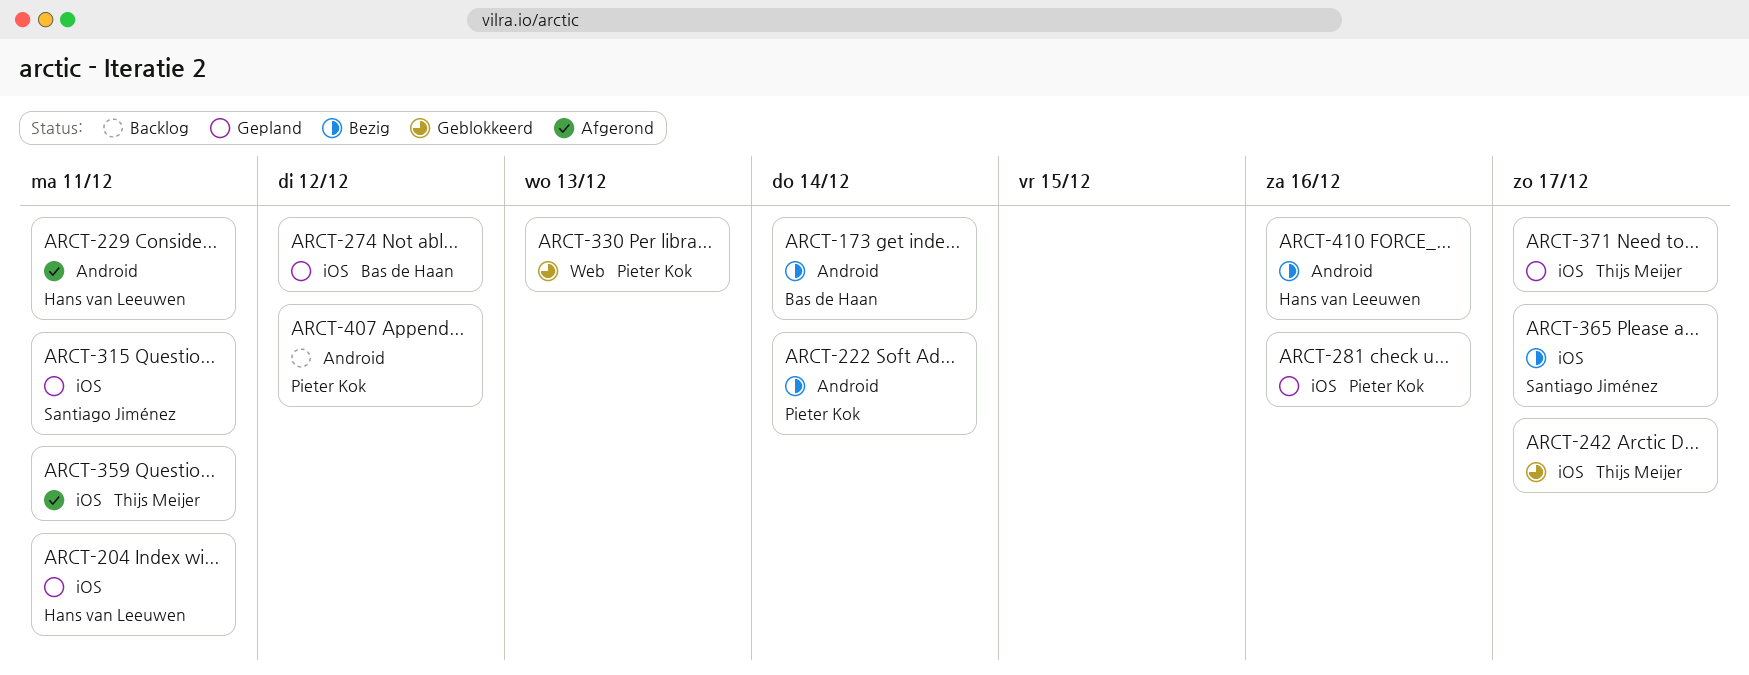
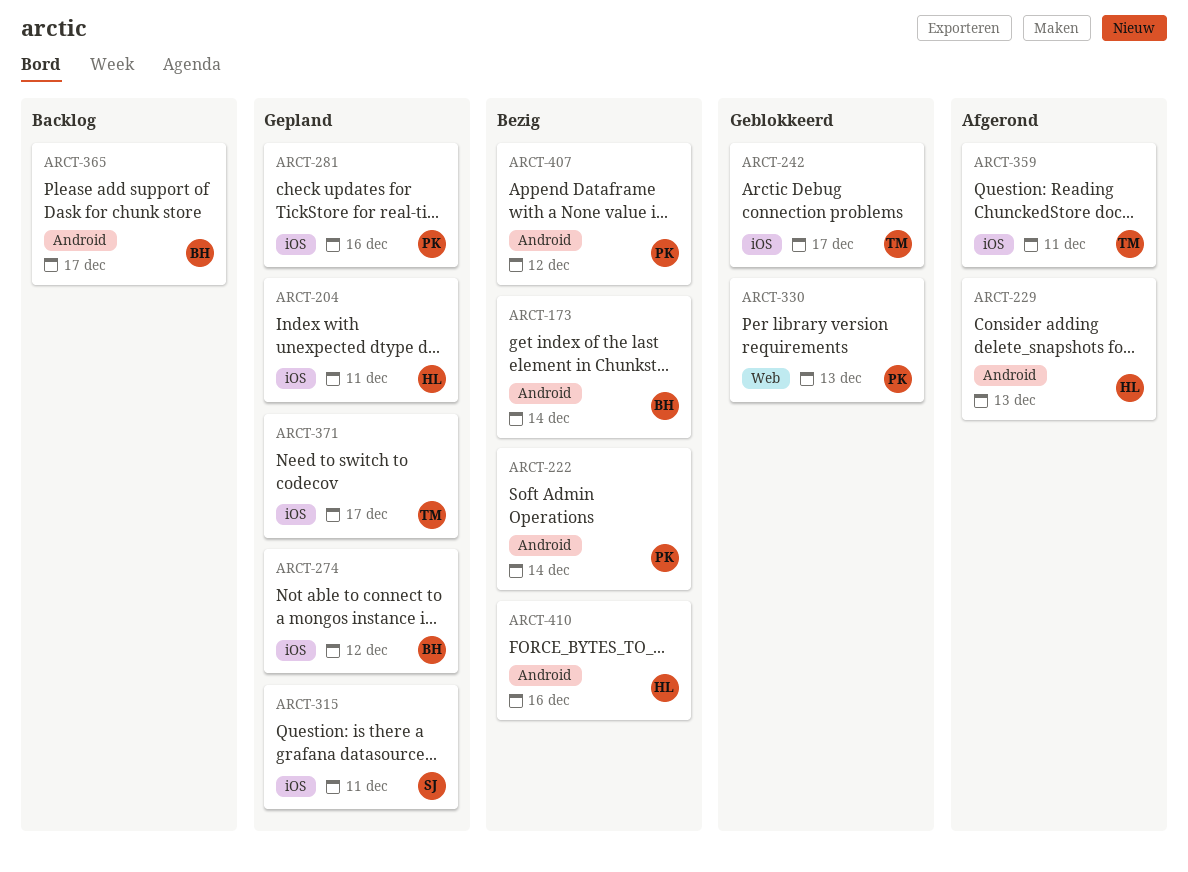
ARCT-229, due: Dec 11 -> Dec 13
ARCT-365, status: Bezig -> Backlog
ARCT-365, owner: Santiago Jiménez -> Bas de Haan
ARCT-365, label: iOS -> Android
ARCT-407, status: Backlog -> Bezig

